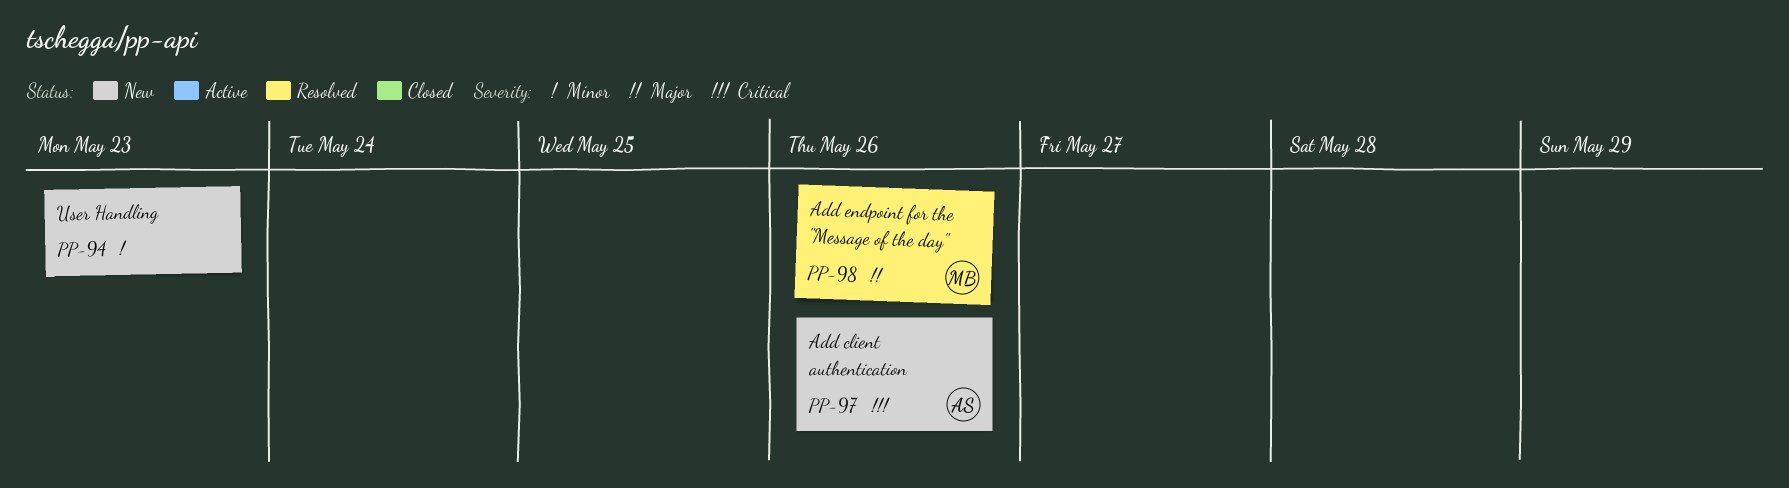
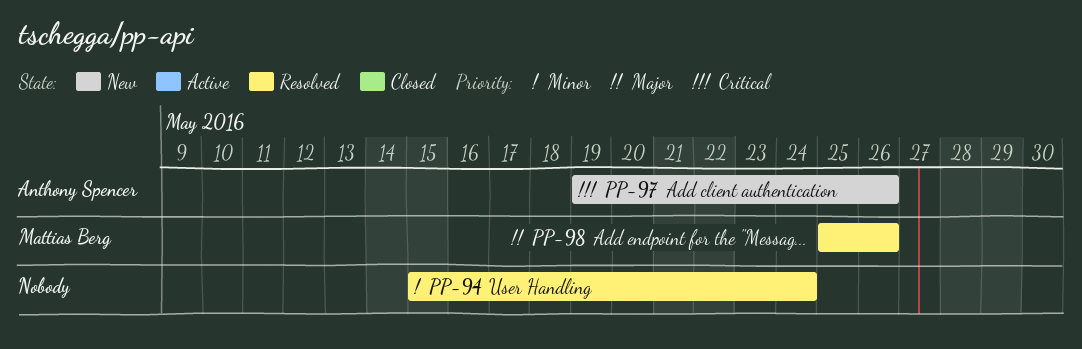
PP-94, status: New -> Resolved
PP-94, due: May 23 -> May 24

